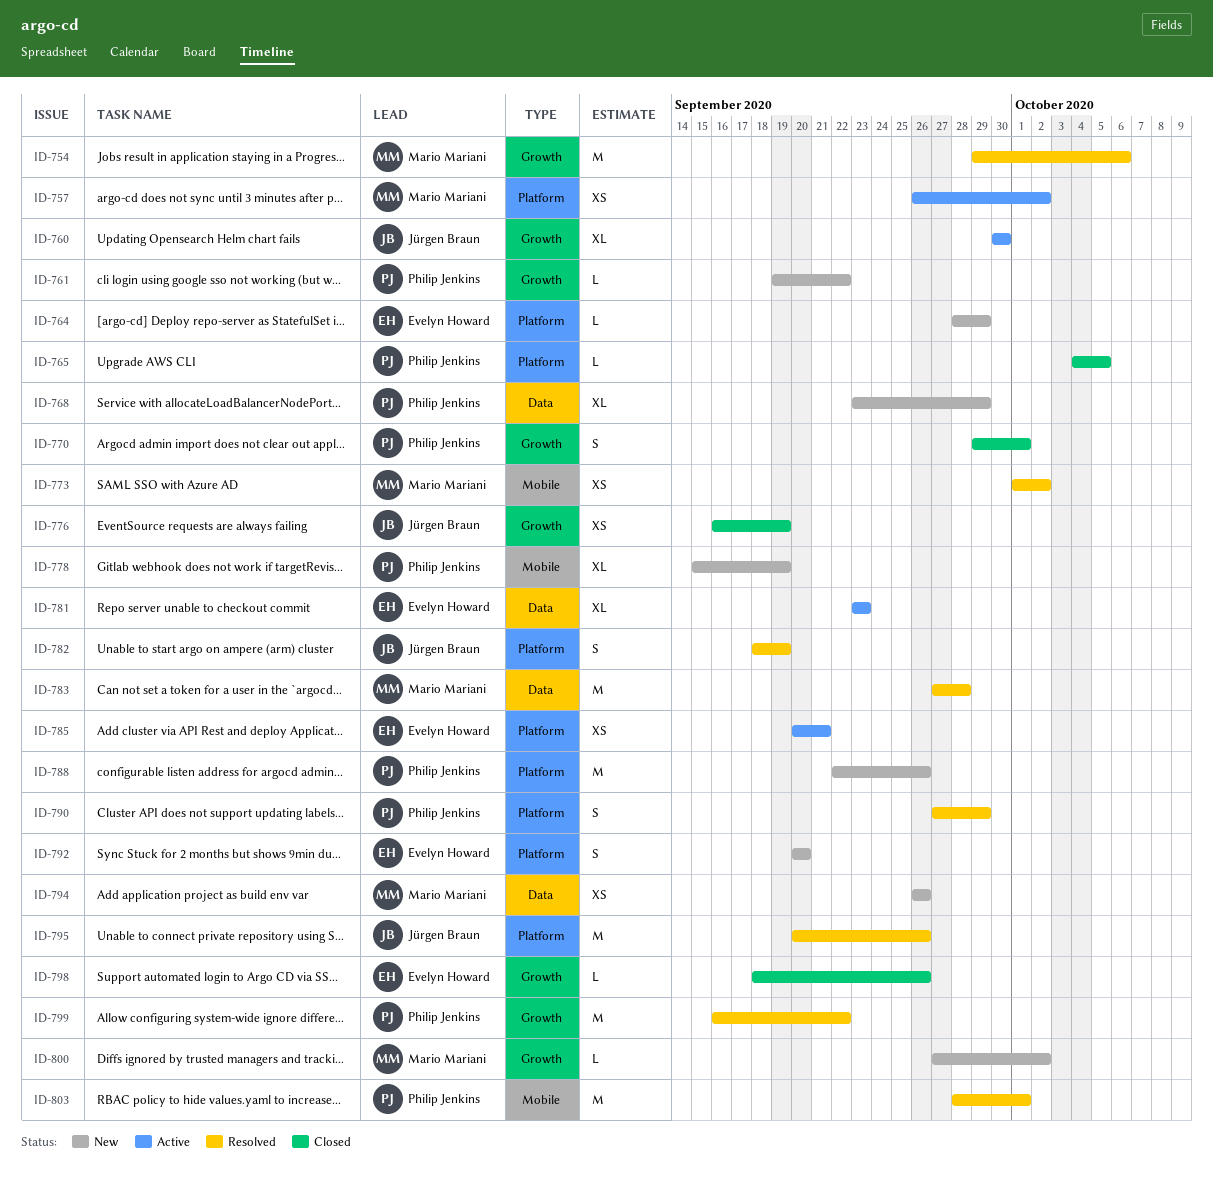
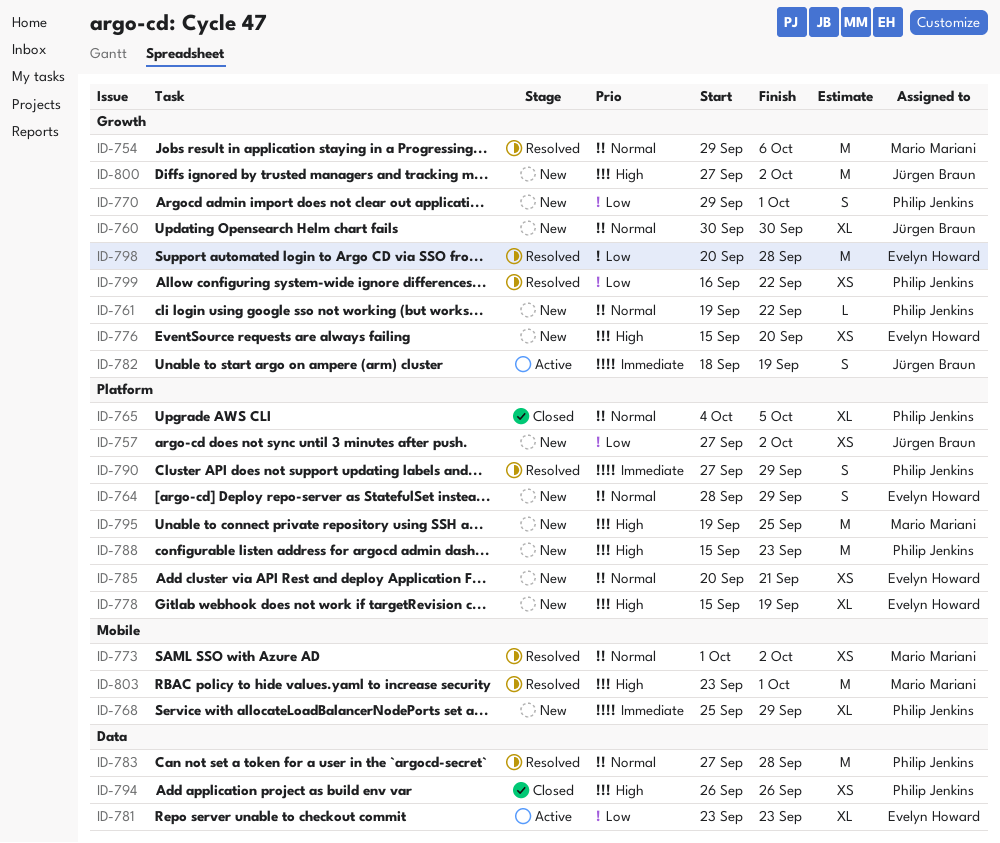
ID-757, status: Active -> New
ID-757, owner: Mario Mariani -> Jürgen Braun
ID-757, start: Sep 26 -> Sep 27
ID-760, status: Active -> New
ID-764, estimate: L -> S
ID-765, estimate: L -> XL
ID-768, label: Data -> Mobile
ID-768, start: Sep 23 -> Sep 25
ID-770, status: Closed -> New
ID-776, status: Closed -> New
ID-776, owner: Jürgen Braun -> Evelyn Howard
ID-776, start: Sep 16 -> Sep 15
ID-776, due: Sep 19 -> Sep 20
ID-778, owner: Philip Jenkins -> Evelyn Howard
ID-778, label: Mobile -> Platform
ID-782, status: Resolved -> Active
ID-782, label: Platform -> Growth
ID-783, owner: Mario Mariani -> Philip Jenkins
ID-785, status: Active -> New
ID-788, start: Sep 22 -> Sep 15
ID-788, due: Sep 26 -> Sep 23
ID-792: present -> none
ID-794, status: New -> Closed
ID-794, owner: Mario Mariani -> Philip Jenkins
ID-795, status: Resolved -> New
ID-795, owner: Jürgen Braun -> Mario Mariani
ID-795, start: Sep 20 -> Sep 19
ID-795, due: Sep 26 -> Sep 25
ID-798, status: Closed -> Resolved
ID-798, estimate: L -> M
ID-798, start: Sep 18 -> Sep 20
ID-798, due: Sep 26 -> Sep 28
ID-799, estimate: M -> XS
ID-800, owner: Mario Mariani -> Jürgen Braun
ID-800, estimate: L -> M
ID-803, owner: Philip Jenkins -> Mario Mariani
ID-803, start: Sep 28 -> Sep 23

